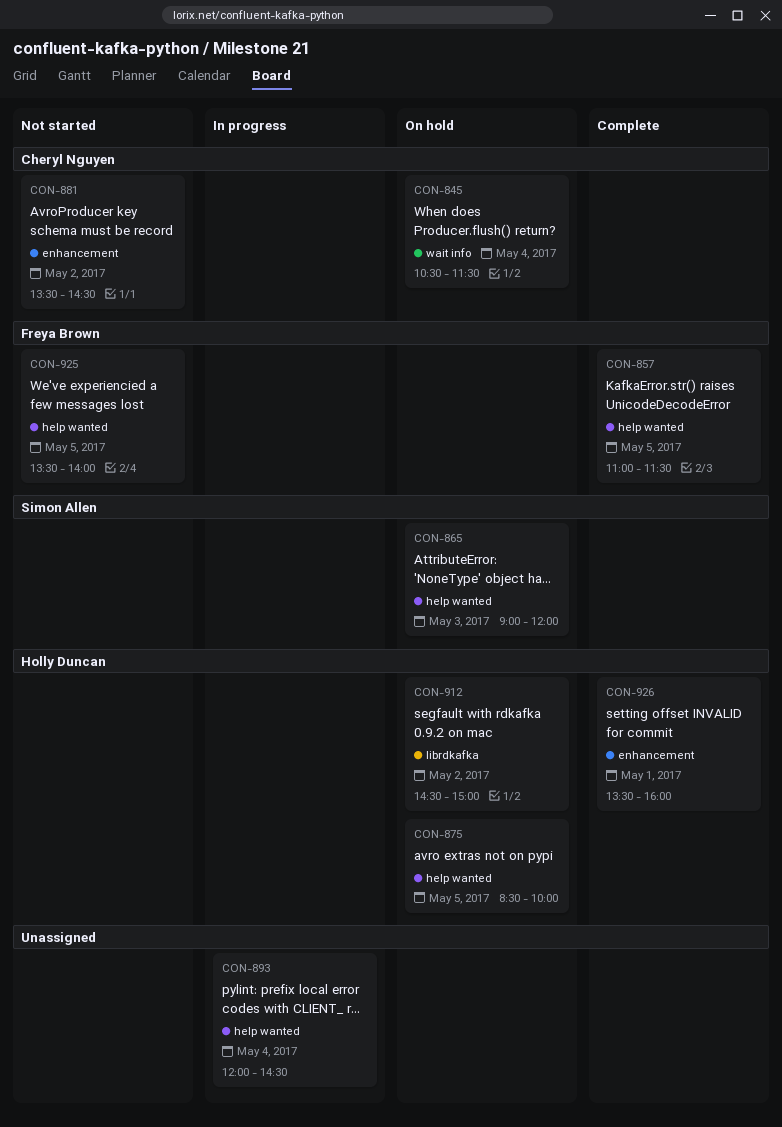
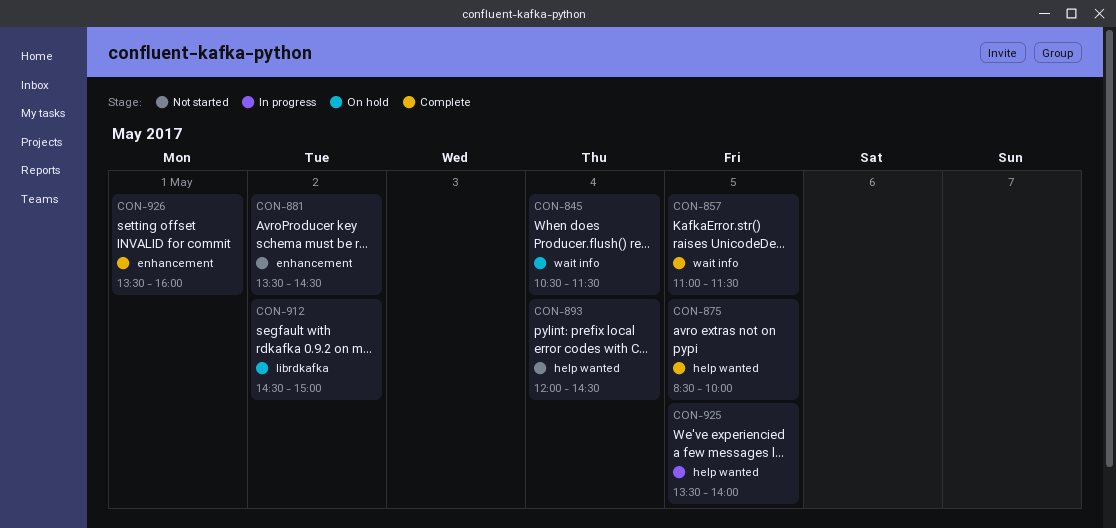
CON-857, label: help wanted -> wait info
CON-865: present -> none
CON-875, status: On hold -> Complete
CON-893, status: In progress -> Not started
CON-925, status: Not started -> In progress

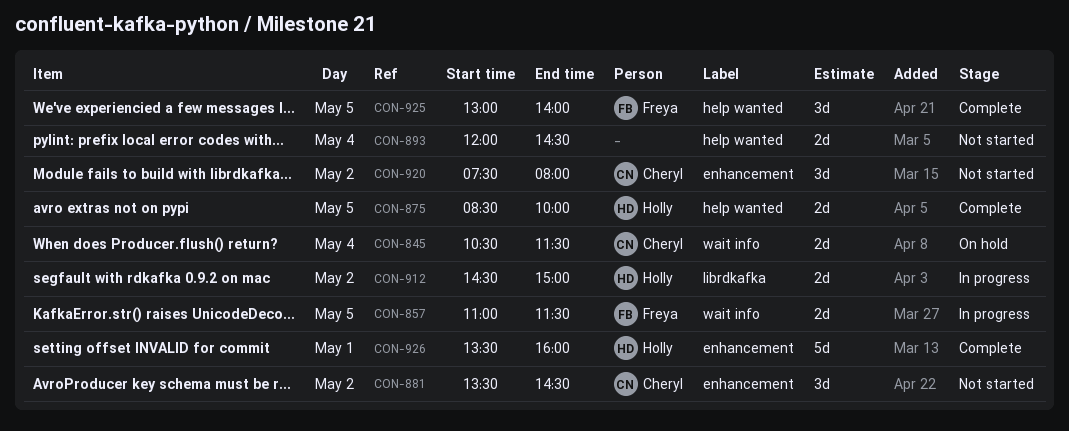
CON-857, status: Complete -> In progress
CON-912, status: On hold -> In progress
CON-920: none -> present
CON-925, status: In progress -> Complete
CON-925, begins: 13:30 -> 13:00

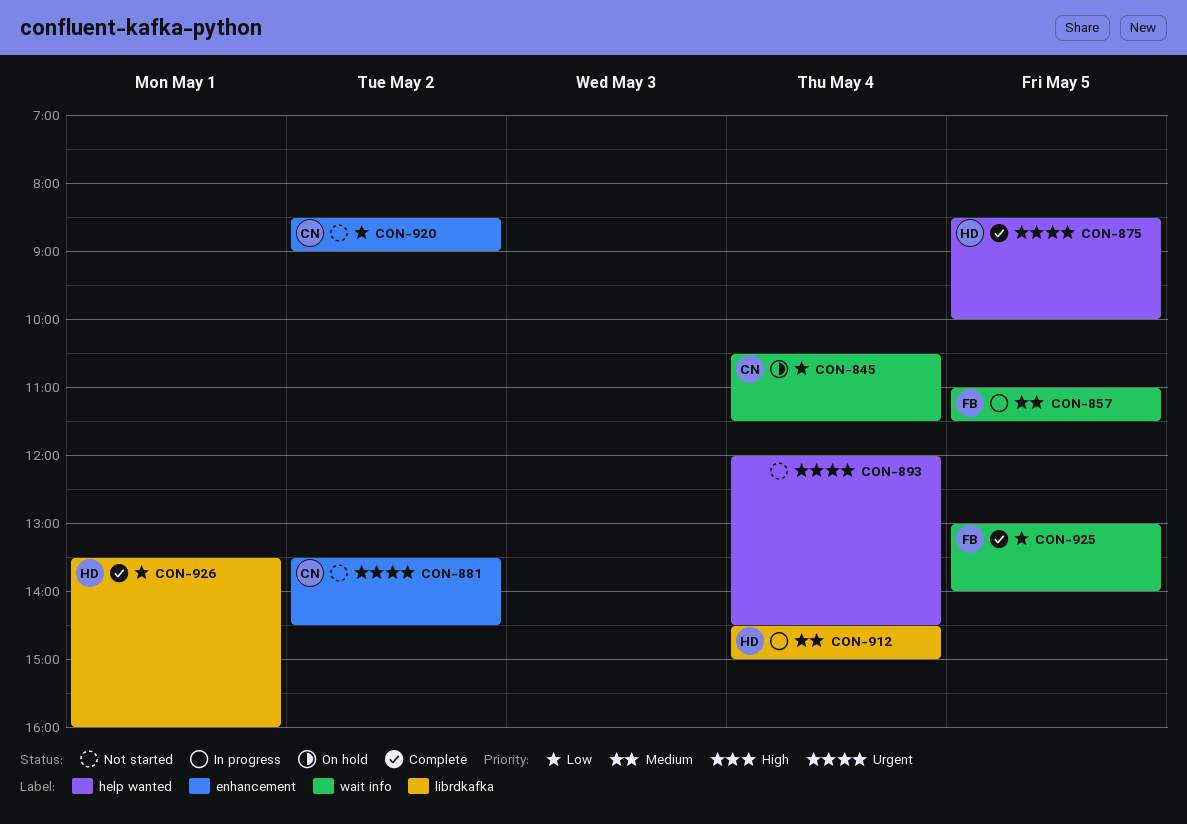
CON-912, day: May 2 -> May 4
CON-920, begins: 07:30 -> 08:30
CON-920, ends: 08:00 -> 09:00
CON-925, label: help wanted -> wait info
CON-926, label: enhancement -> librdkafka

